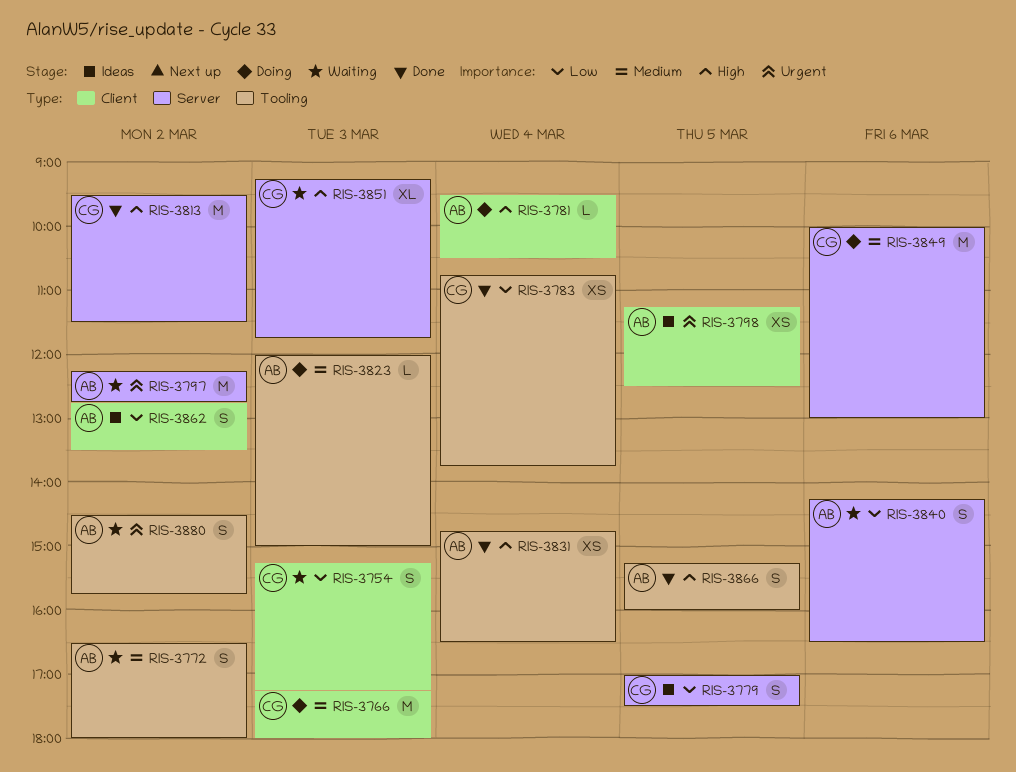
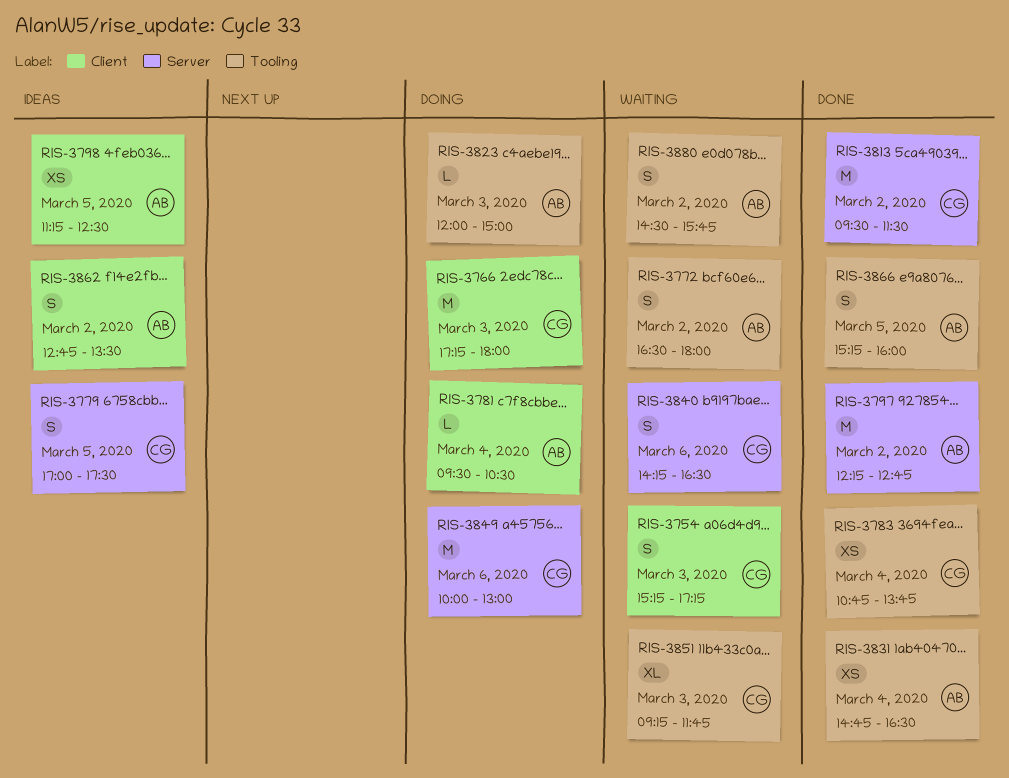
RIS-3797, status: Waiting -> Done
RIS-3840, owner: AB -> CG
RIS-3851, label: Server -> Tooling

